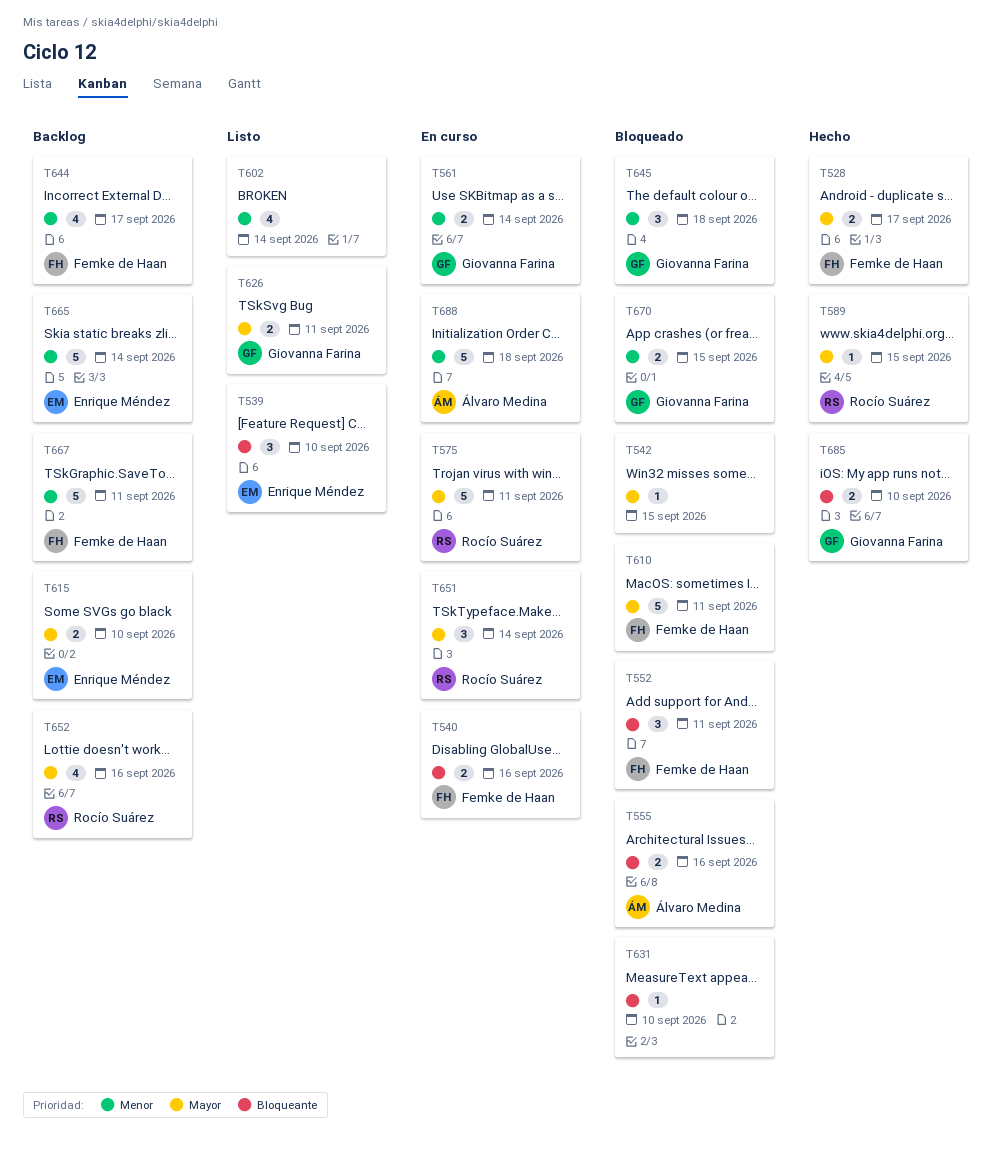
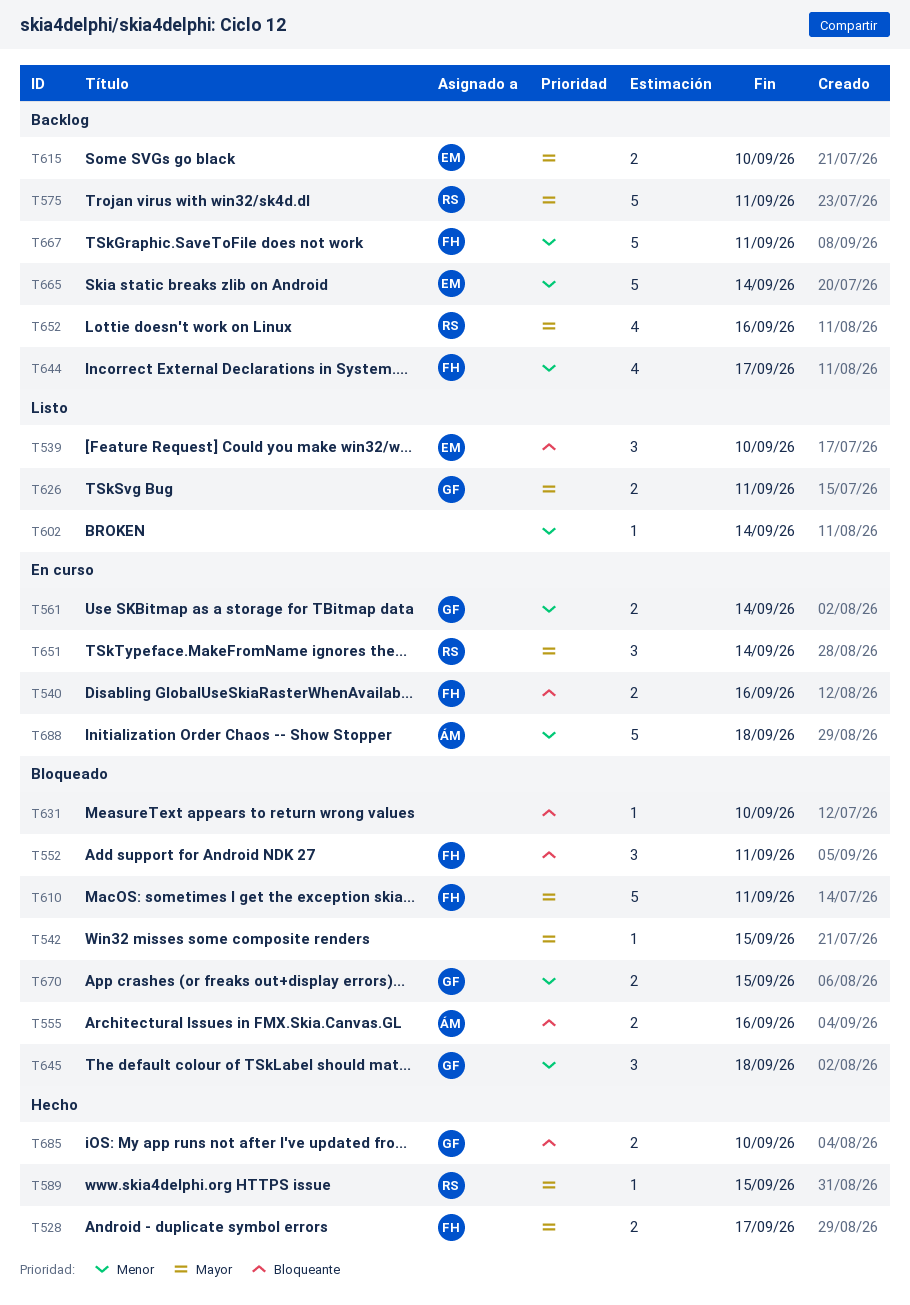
T575, status: En curso -> Backlog
T602, estimate: 4 -> 1

